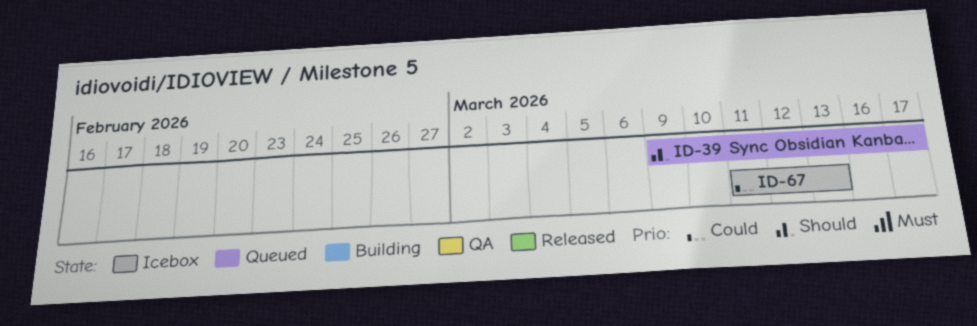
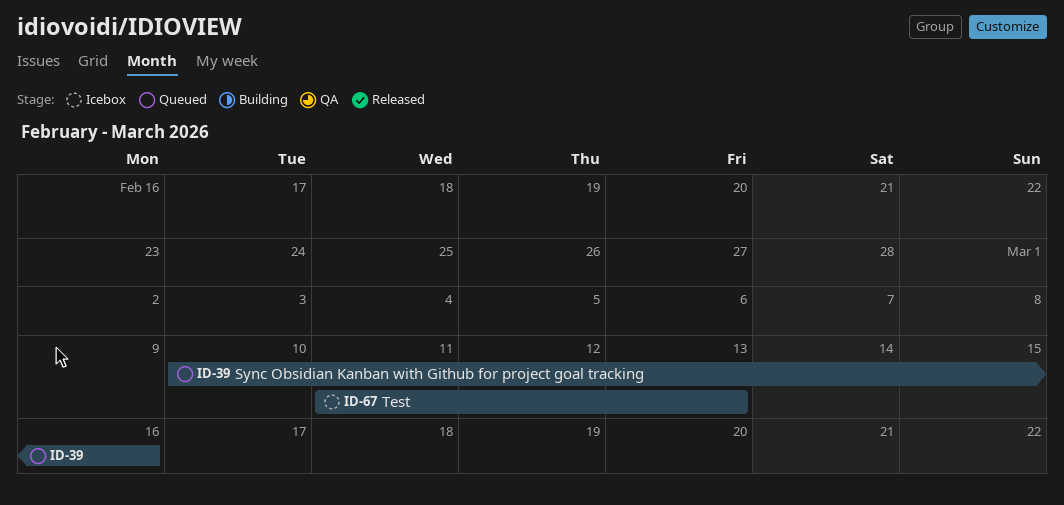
ID-39, start: Mar 9 -> Mar 10
ID-39, due: Mar 17 -> Mar 16

